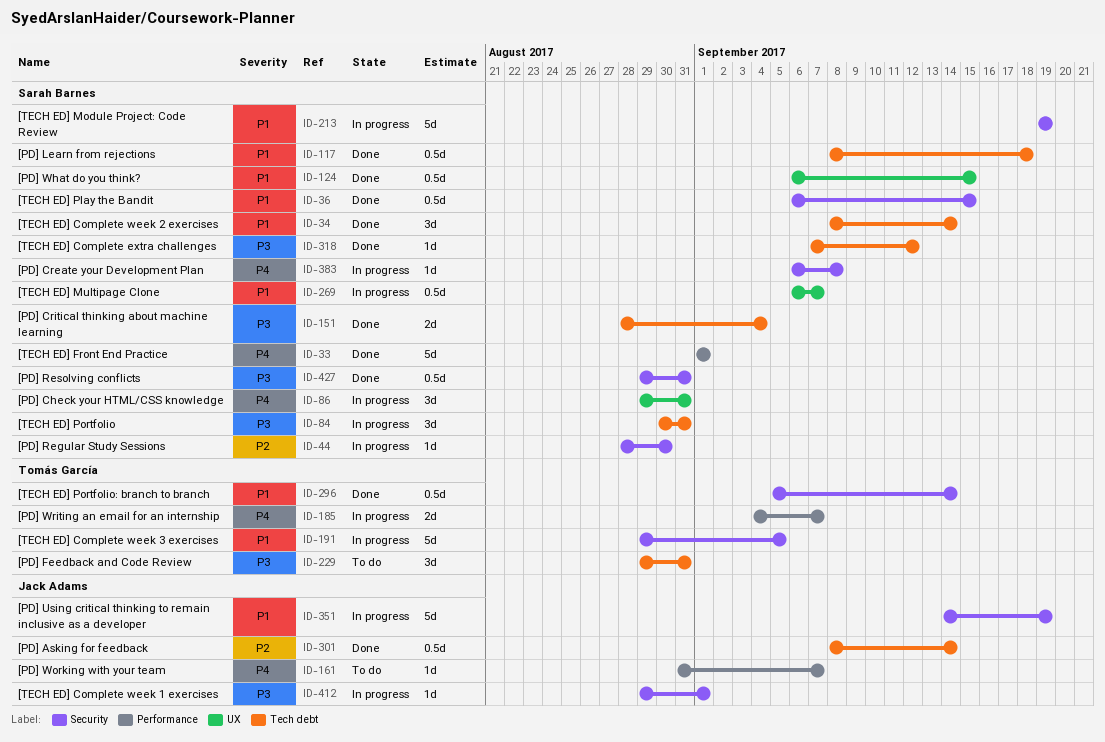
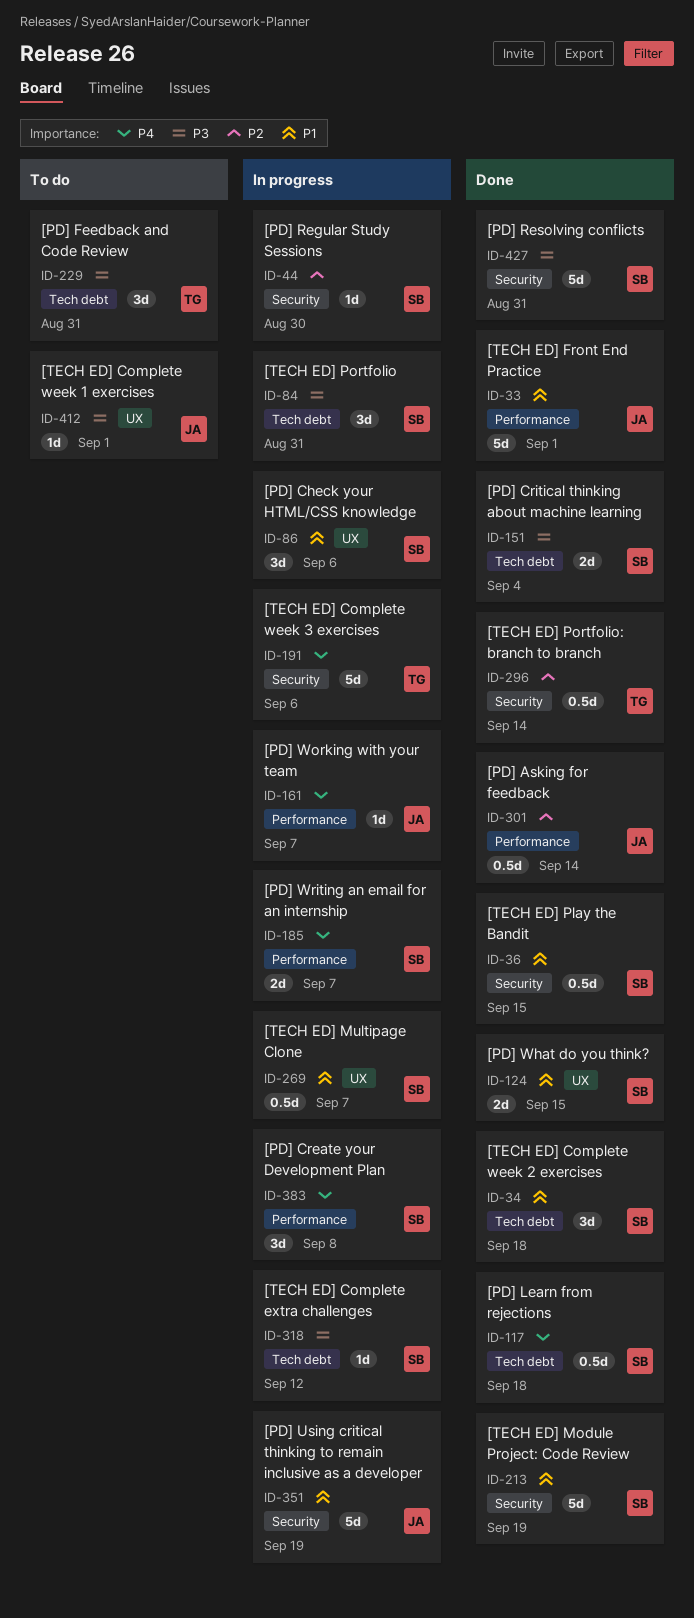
ID-33, owner: Sarah Barnes -> Jack Adams
ID-33, priority: P4 -> P1
ID-34, due: Sep 14 -> Sep 18
ID-86, priority: P4 -> P1
ID-86, due: Aug 31 -> Sep 6
ID-117, priority: P1 -> P4
ID-124, estimate: 0.5d -> 2d
ID-161, status: To do -> In progress
ID-185, owner: Tomás García -> Sarah Barnes
ID-191, priority: P1 -> P4
ID-191, due: Sep 5 -> Sep 6
ID-213, status: In progress -> Done
ID-296, priority: P1 -> P2
ID-301, label: Tech debt -> Performance
ID-318, status: Done -> In progress
ID-383, label: Security -> Performance
ID-383, estimate: 1d -> 3d
ID-412, status: In progress -> To do
ID-412, label: Security -> UX
ID-427, estimate: 0.5d -> 5d

